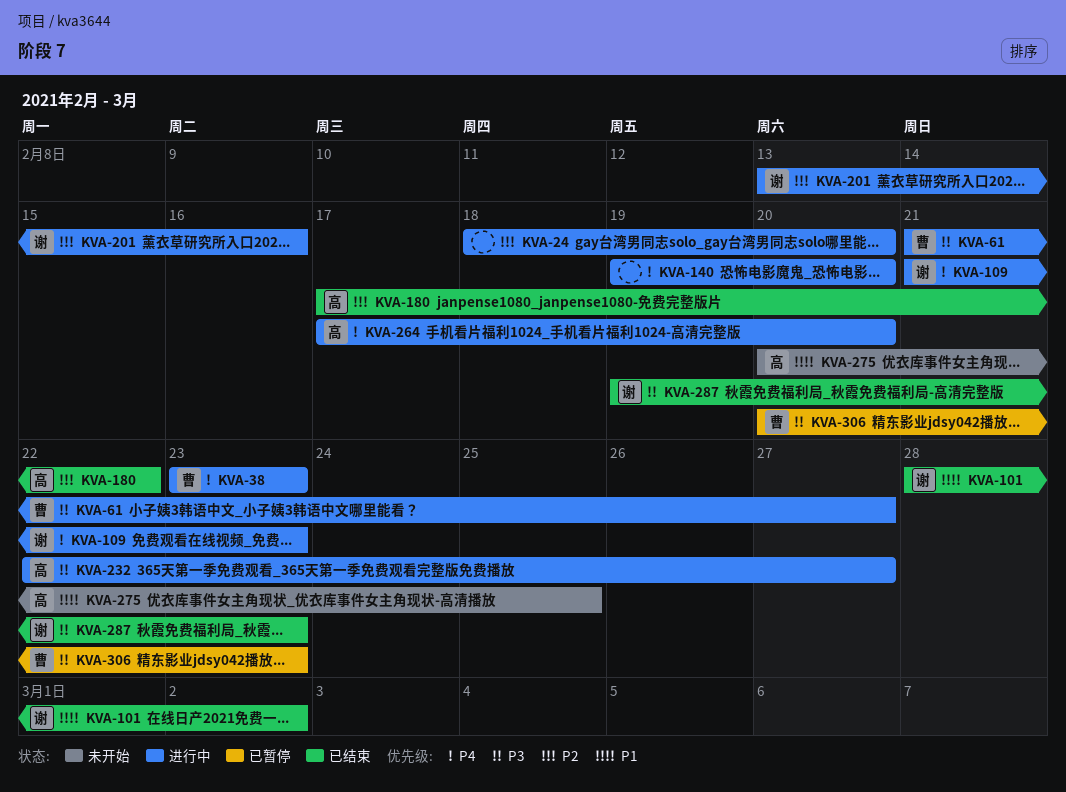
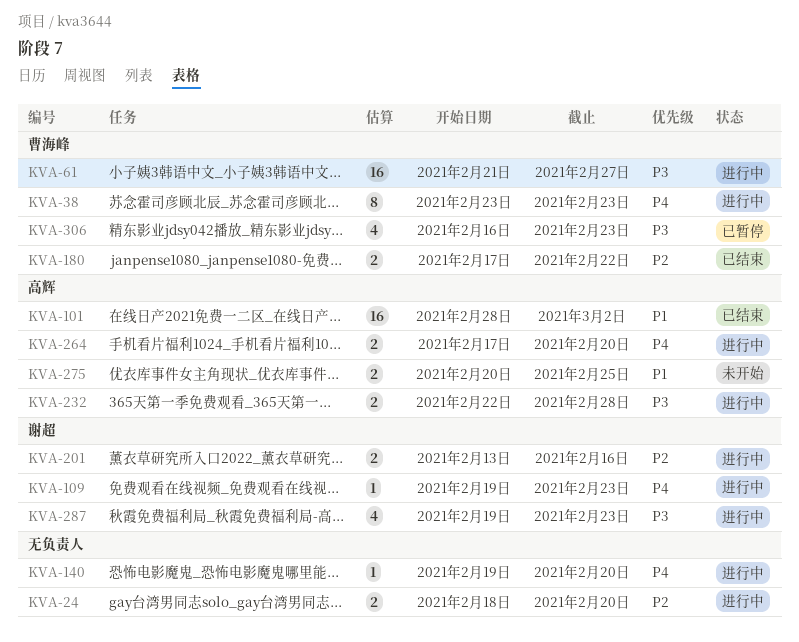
KVA-101, owner: 谢超 -> 高辉
KVA-109, start: Feb 21 -> Feb 19
KVA-180, owner: 高辉 -> 曹海峰
KVA-232, due: Feb 27 -> Feb 28
KVA-287, status: 已结束 -> 进行中
KVA-306, start: Feb 20 -> Feb 16

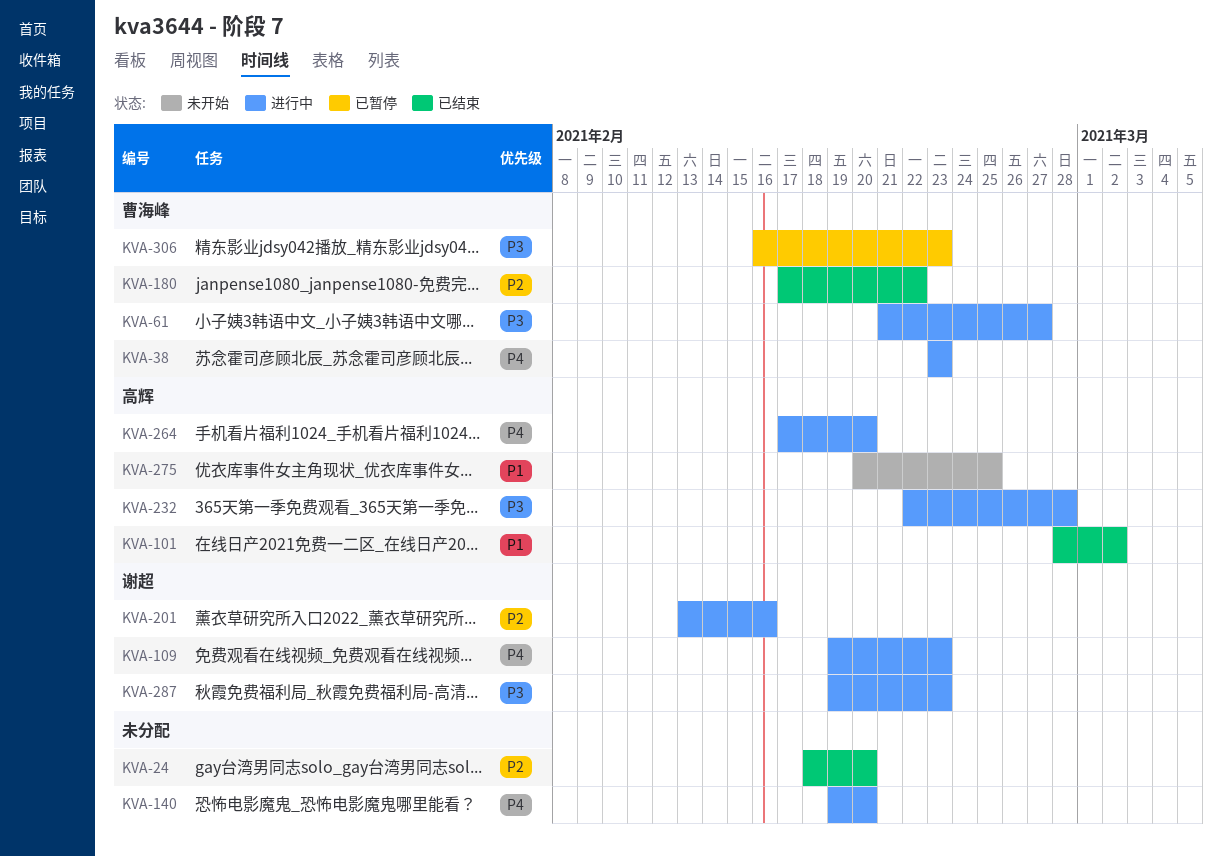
KVA-24, status: 进行中 -> 已结束

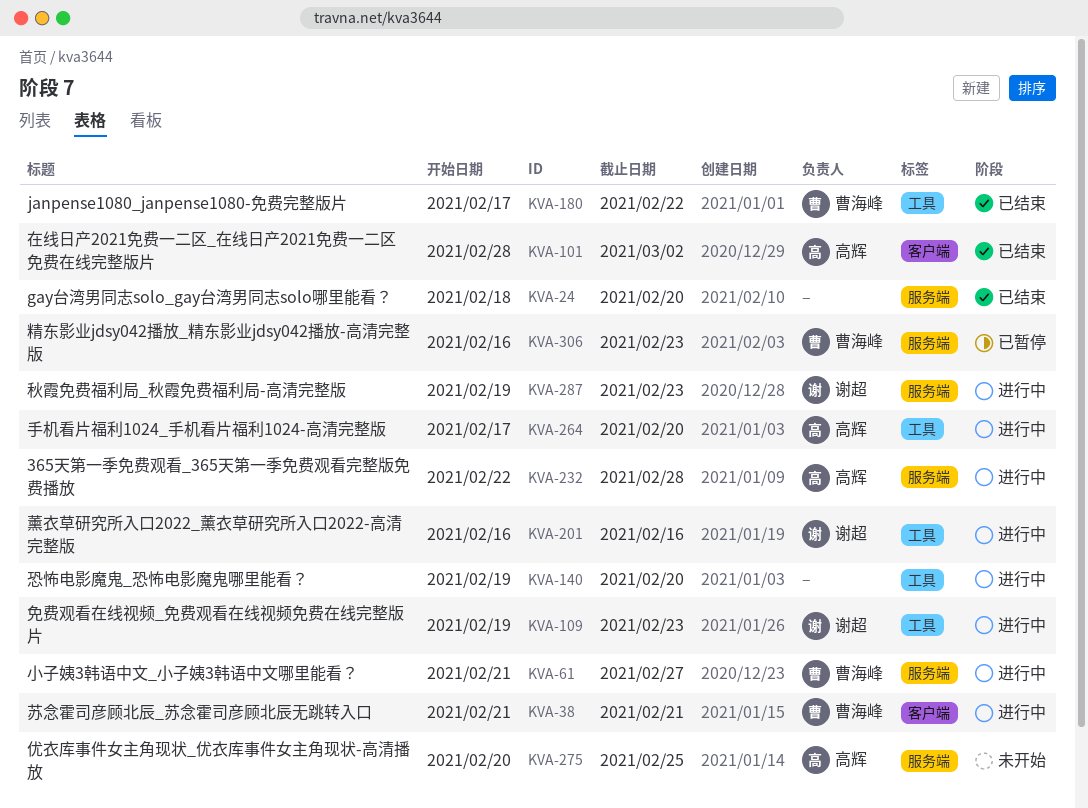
KVA-38, start: Feb 23 -> Feb 21
KVA-38, due: Feb 23 -> Feb 21
KVA-201, start: Feb 13 -> Feb 16

